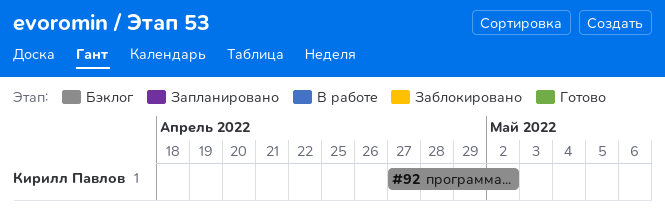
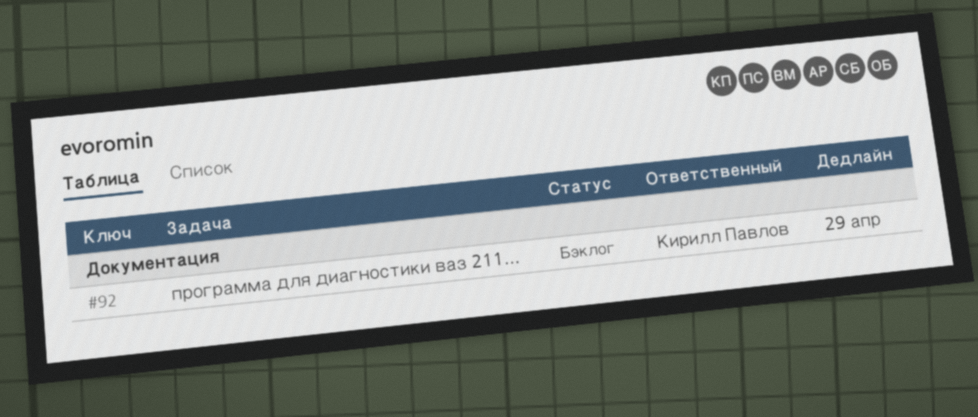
#92, due: May 2 -> Apr 29

